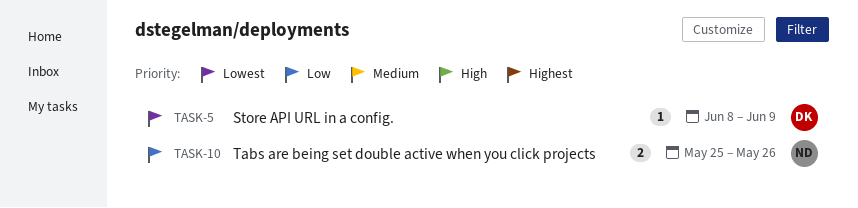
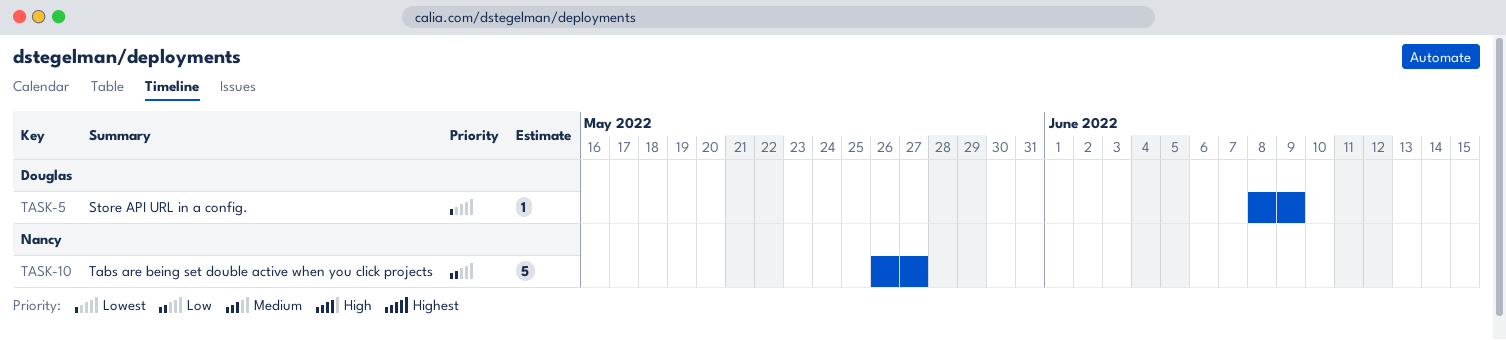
TASK-10, estimate: 2 -> 5
TASK-10, start: May 25 -> May 26
TASK-10, due: May 26 -> May 27

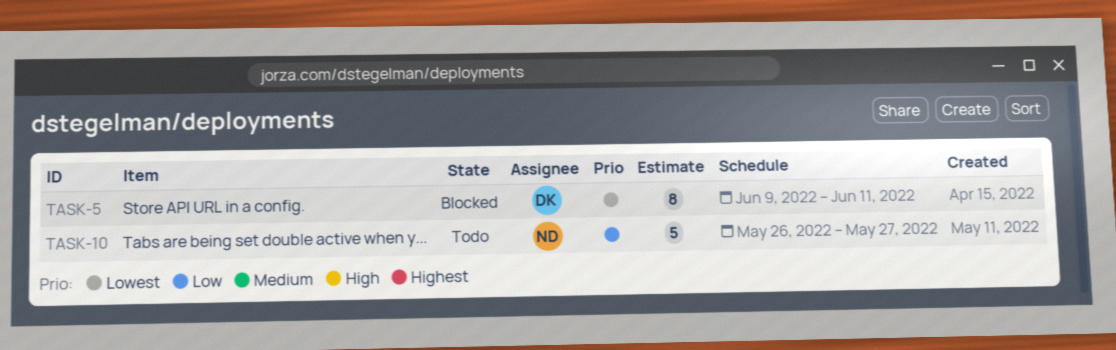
TASK-5, estimate: 1 -> 8
TASK-5, start: Jun 8 -> Jun 9
TASK-5, due: Jun 9 -> Jun 11

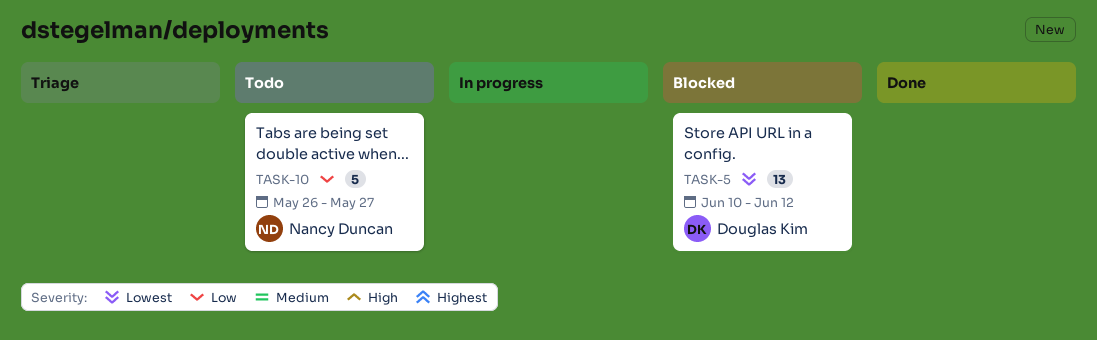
TASK-5, estimate: 8 -> 13
TASK-5, start: Jun 9 -> Jun 10
TASK-5, due: Jun 11 -> Jun 12

